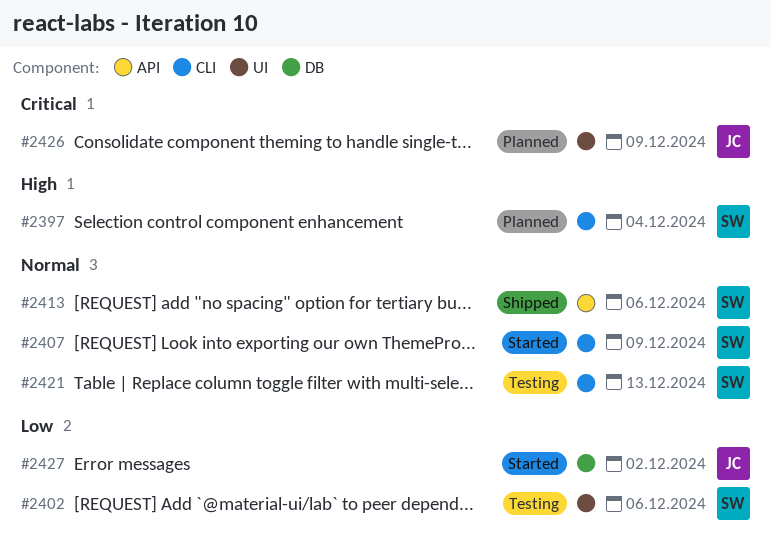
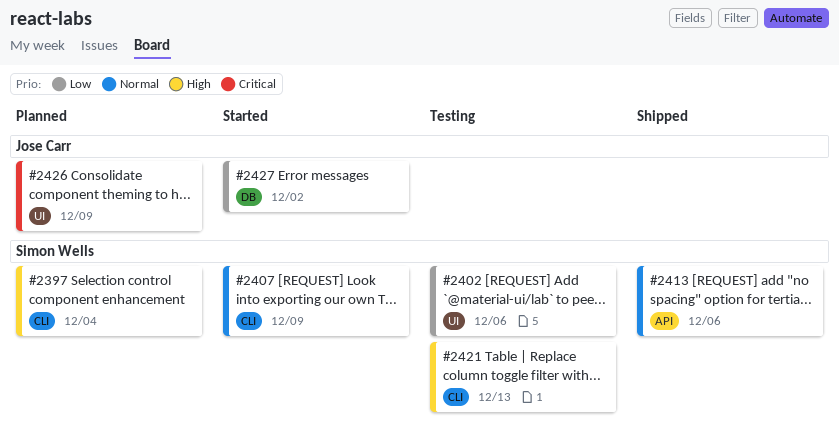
#2421, priority: Normal -> High

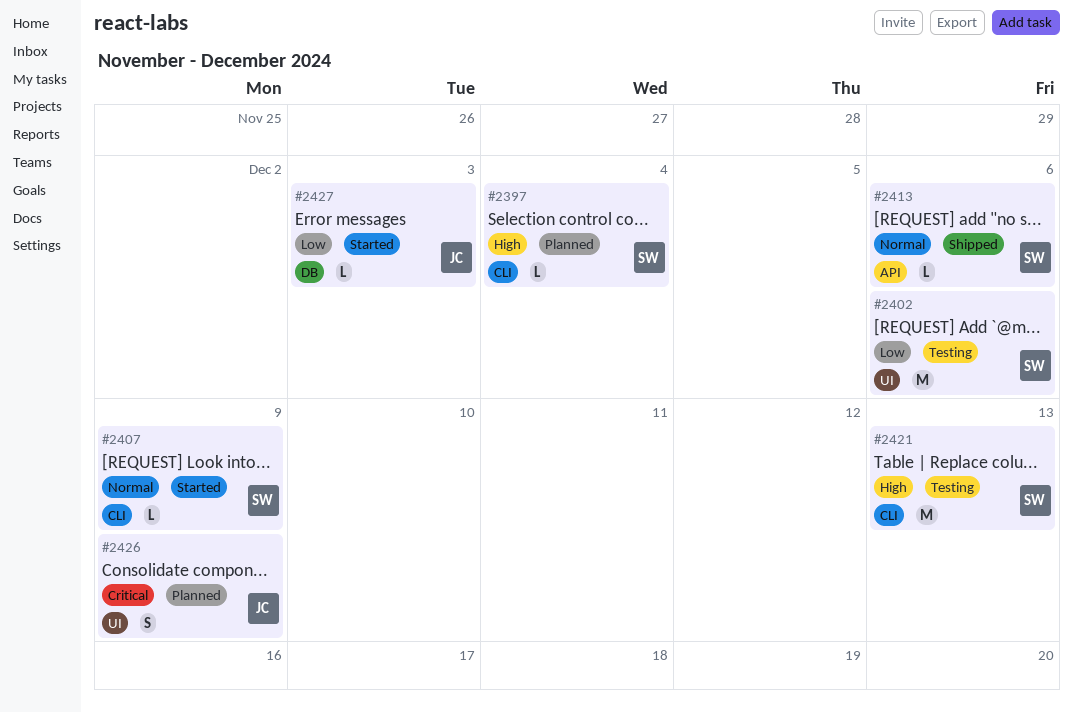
#2427, due: Dec 2 -> Dec 3

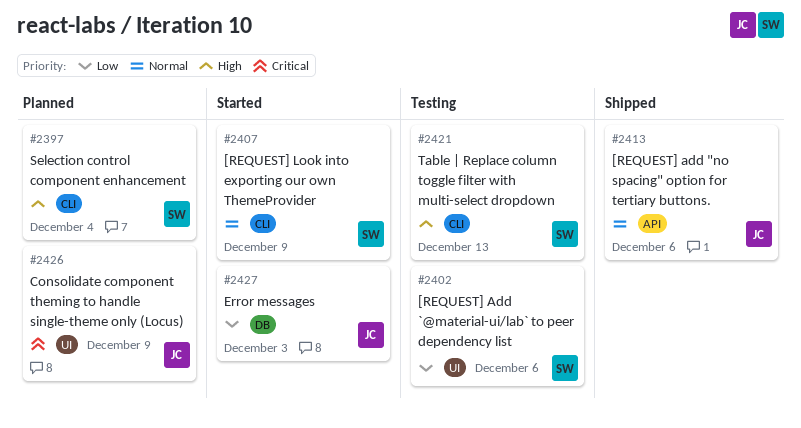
#2413, owner: SW -> JC

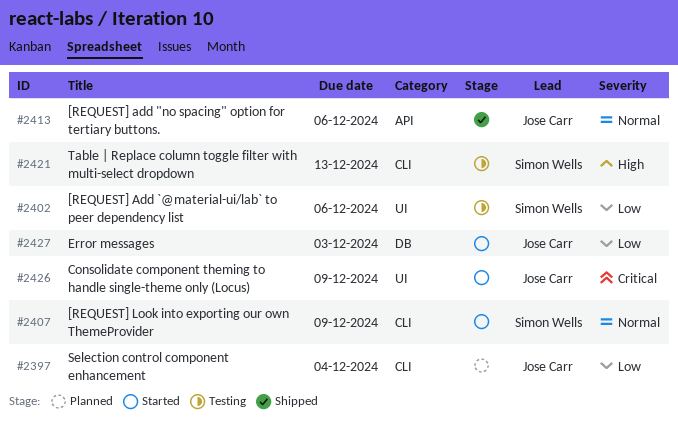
#2397, owner: Simon Wells -> Jose Carr
#2397, priority: High -> Low
#2426, status: Planned -> Started

